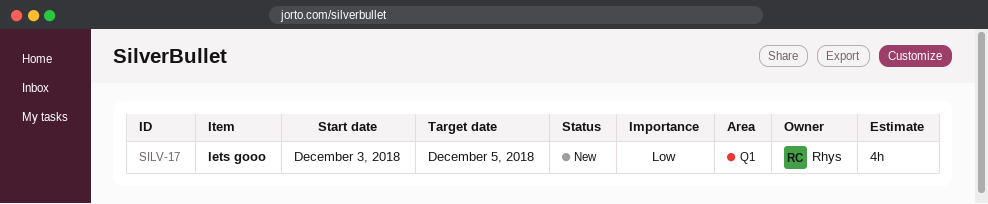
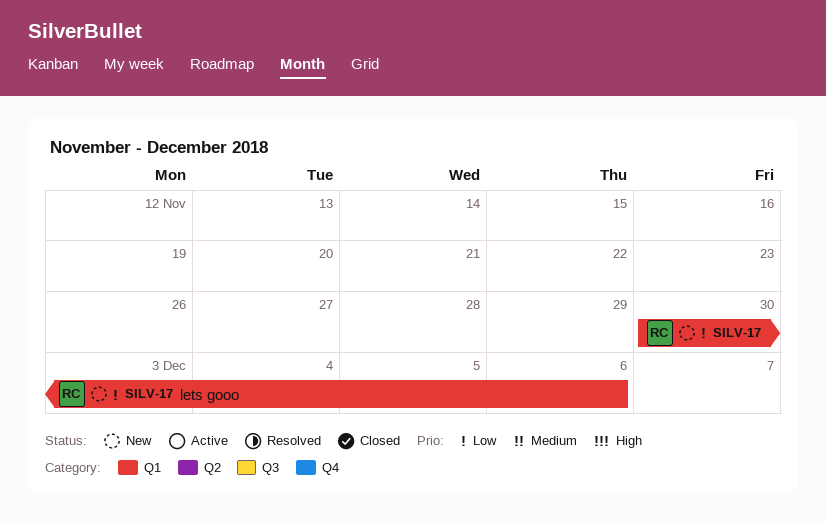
SILV-17, start: Dec 3 -> Nov 30
SILV-17, due: Dec 5 -> Dec 6

